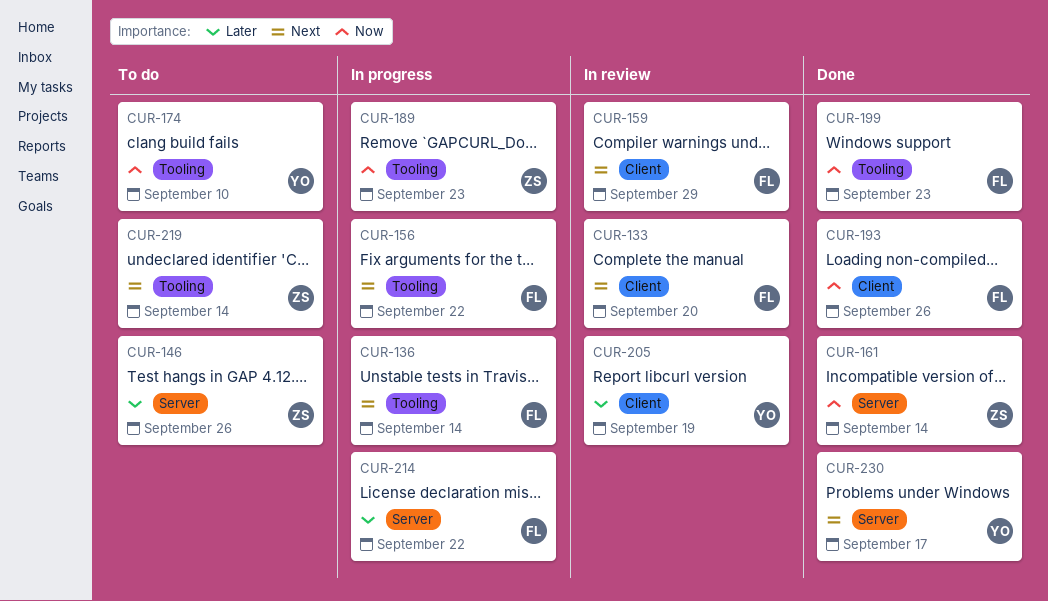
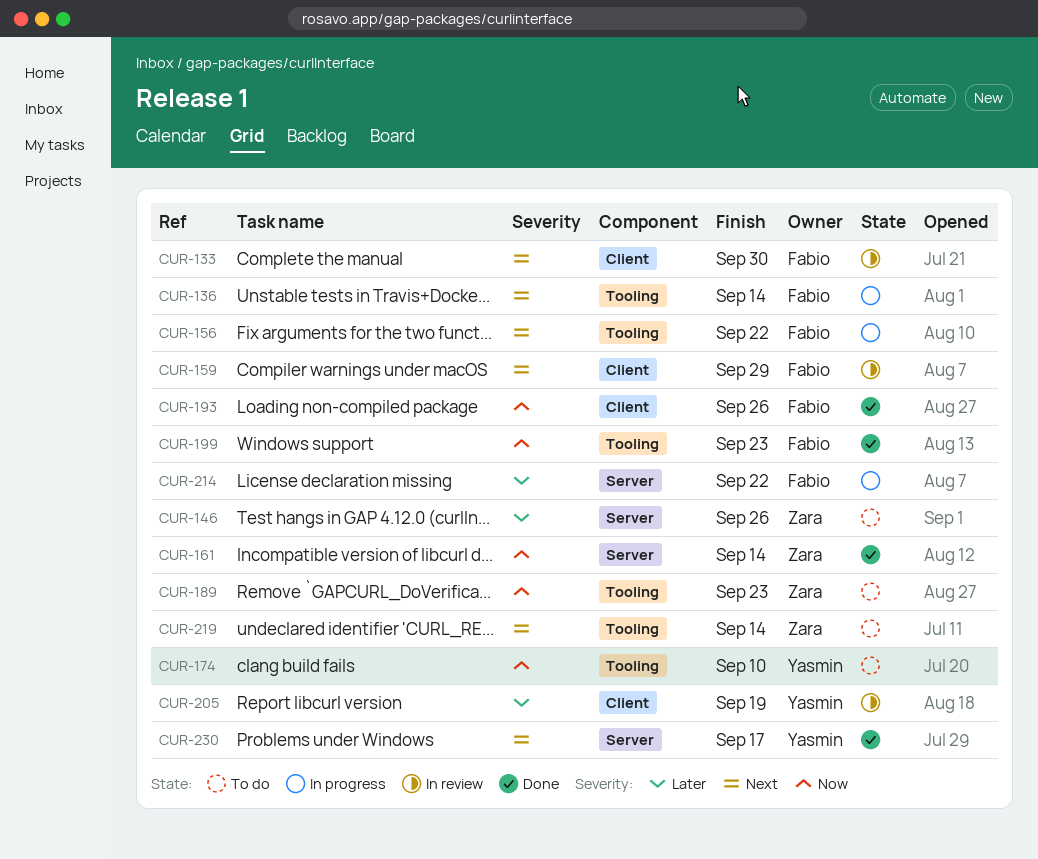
CUR-133, due: Sep 20 -> Sep 30
CUR-189, status: In progress -> To do

